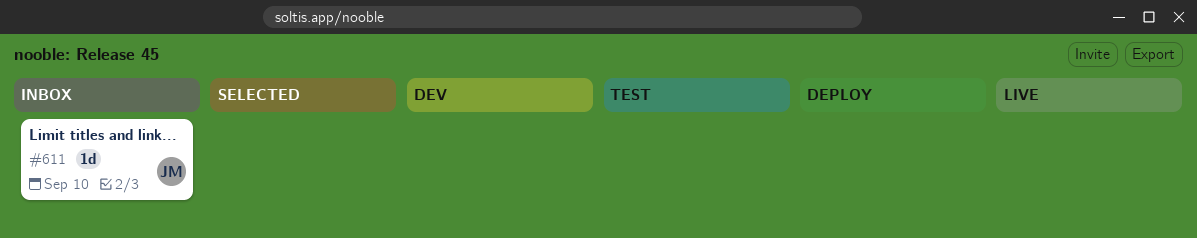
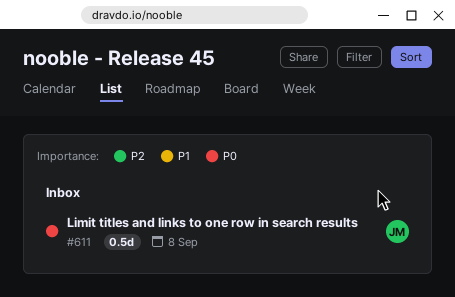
#611, estimate: 1d -> 0.5d
#611, due: Sep 10 -> Sep 8

